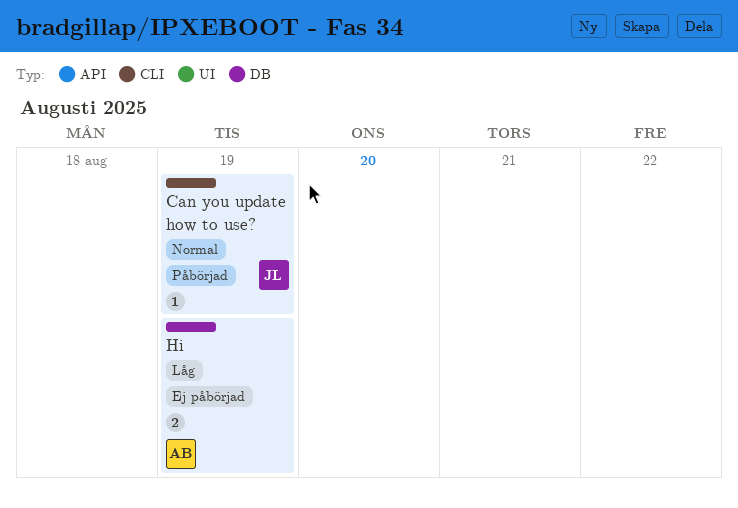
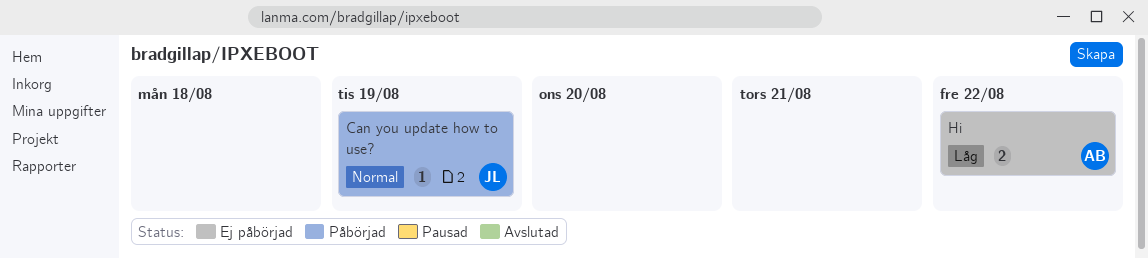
Hi, due: Aug 19 -> Aug 22

